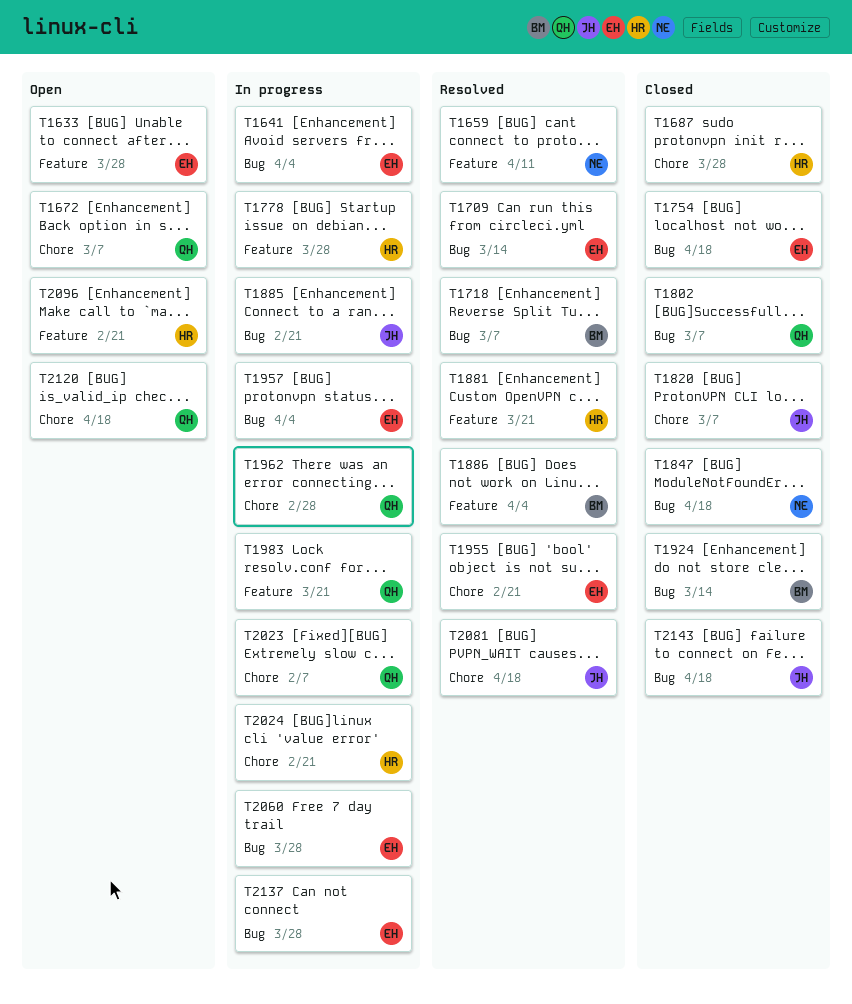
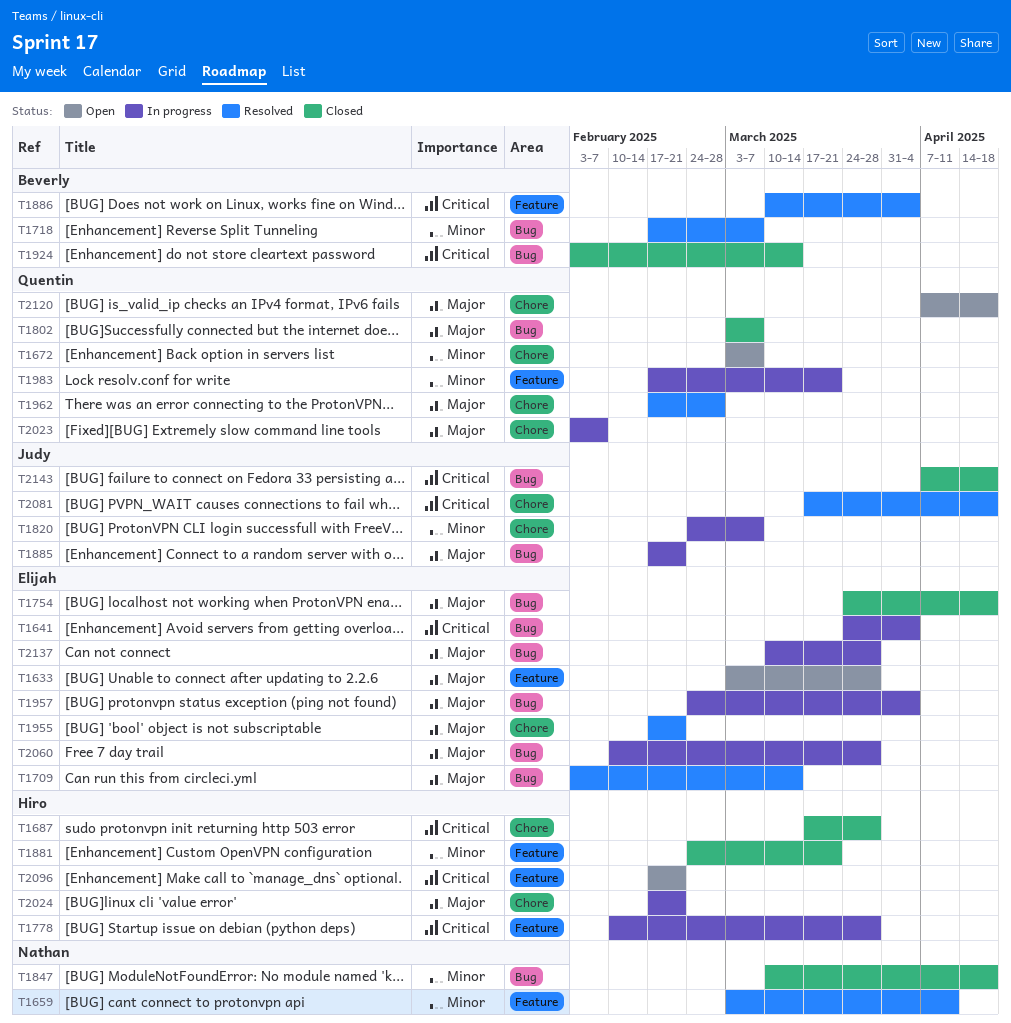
T1820, status: Closed -> In progress
T1881, status: Resolved -> Closed
T1962, status: In progress -> Resolved

